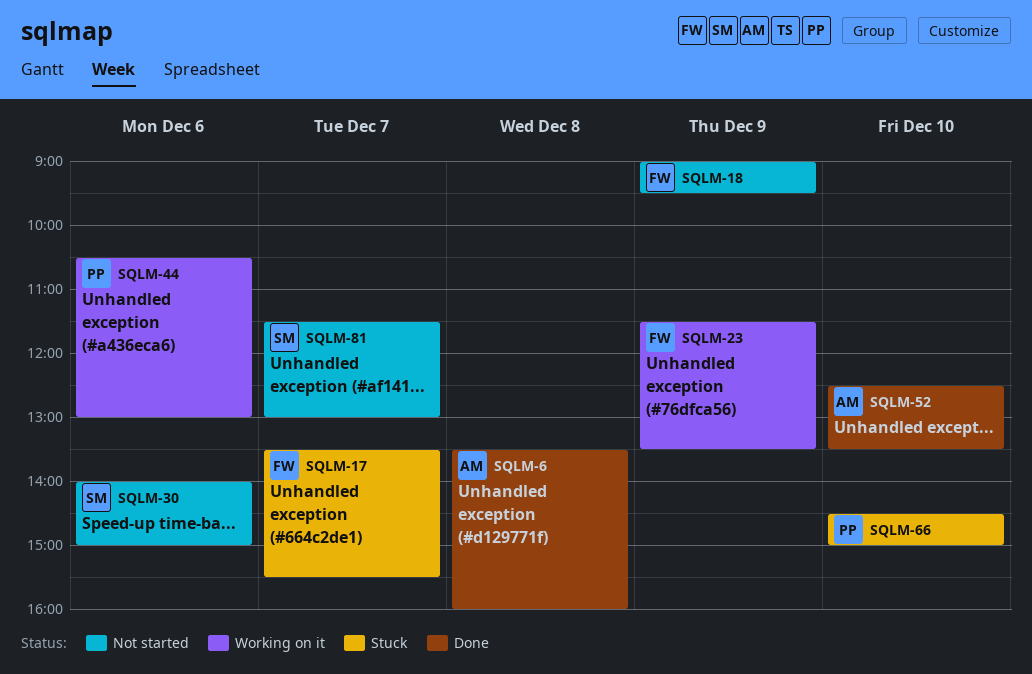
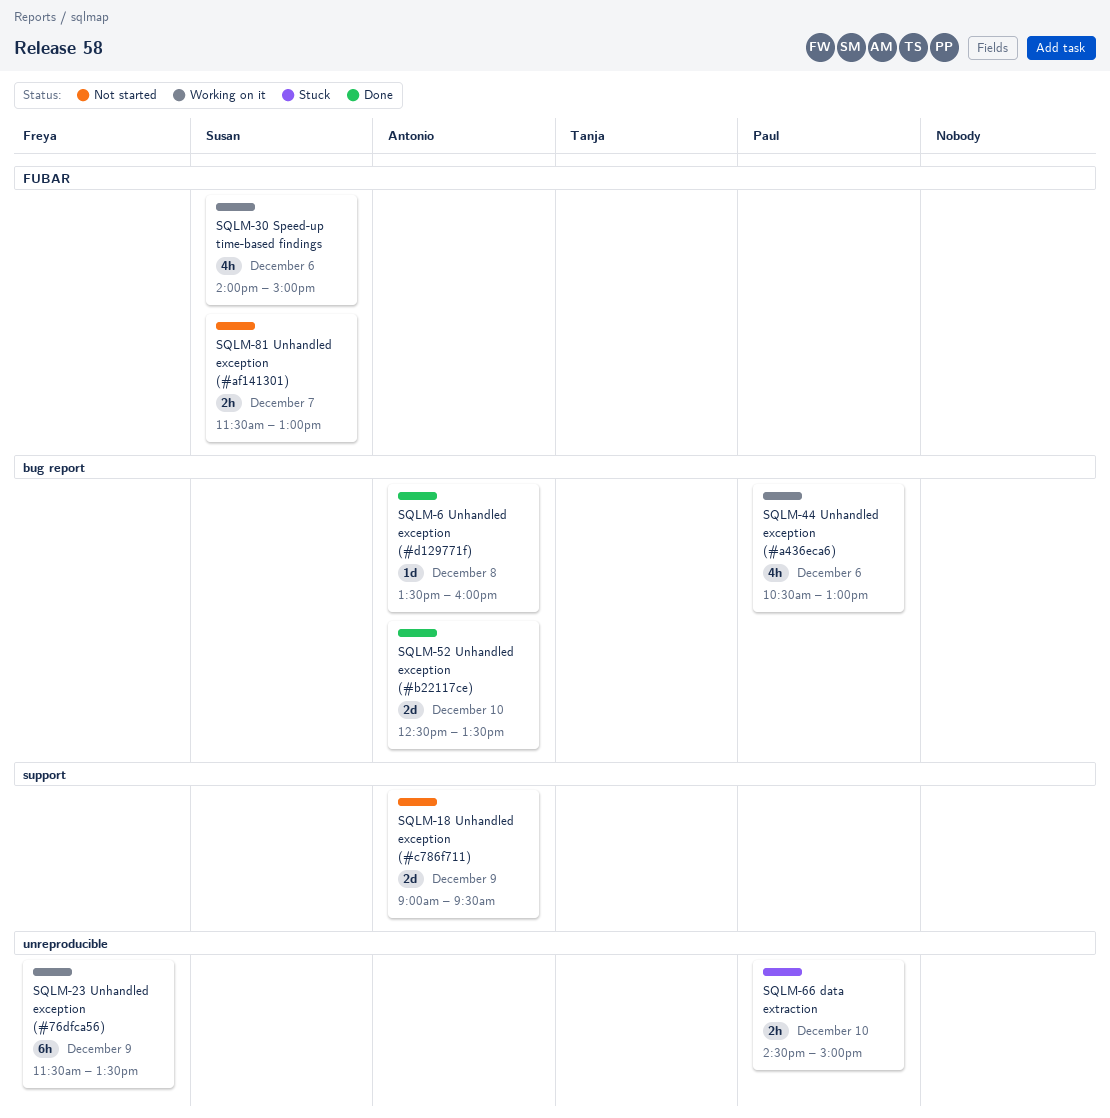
SQLM-17: present -> none
SQLM-18, owner: Freya -> Antonio
SQLM-30, status: Not started -> Working on it

